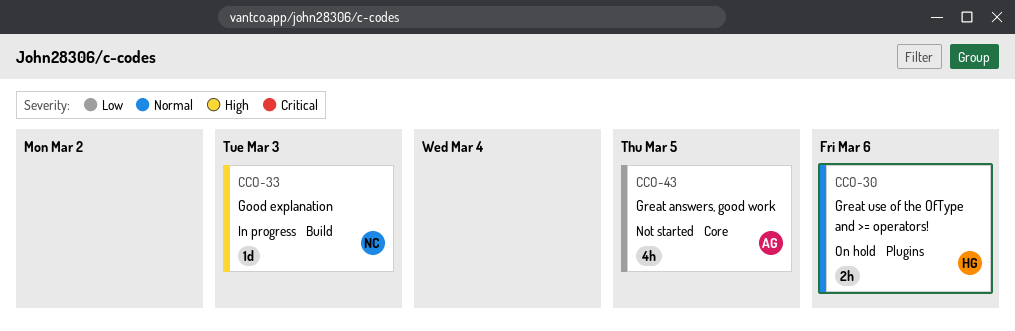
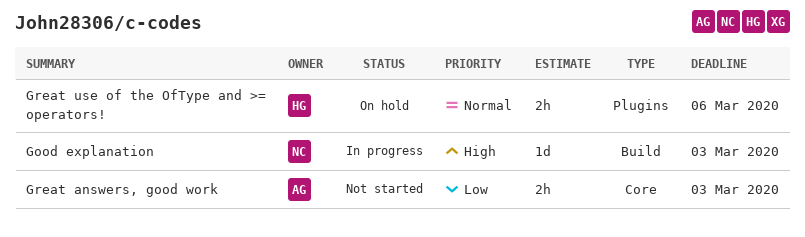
Great answers, good work, estimate: 4h -> 2h
Great answers, good work, due: Mar 5 -> Mar 3

